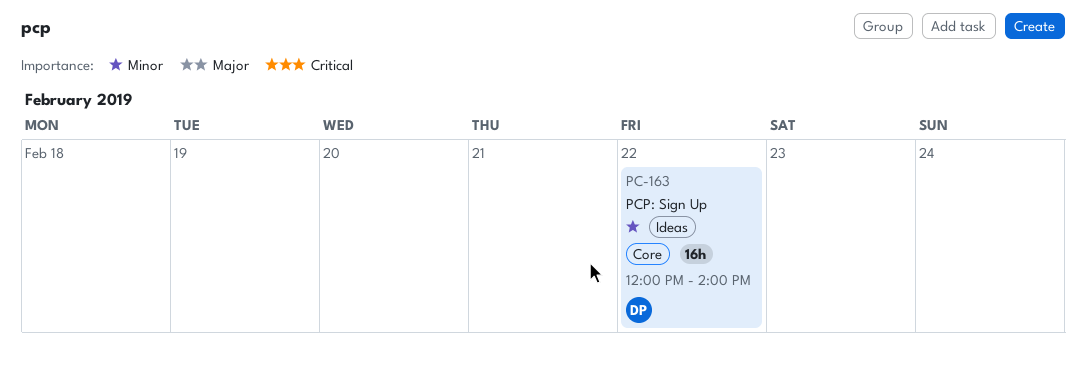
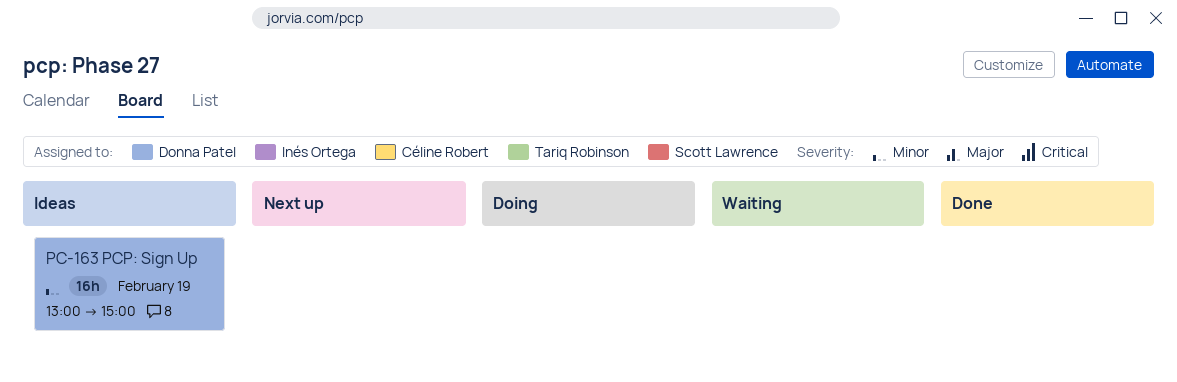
PC-163, day: Feb 22 -> Feb 19
PC-163, begins: 12:00 -> 13:00
PC-163, ends: 14:00 -> 15:00

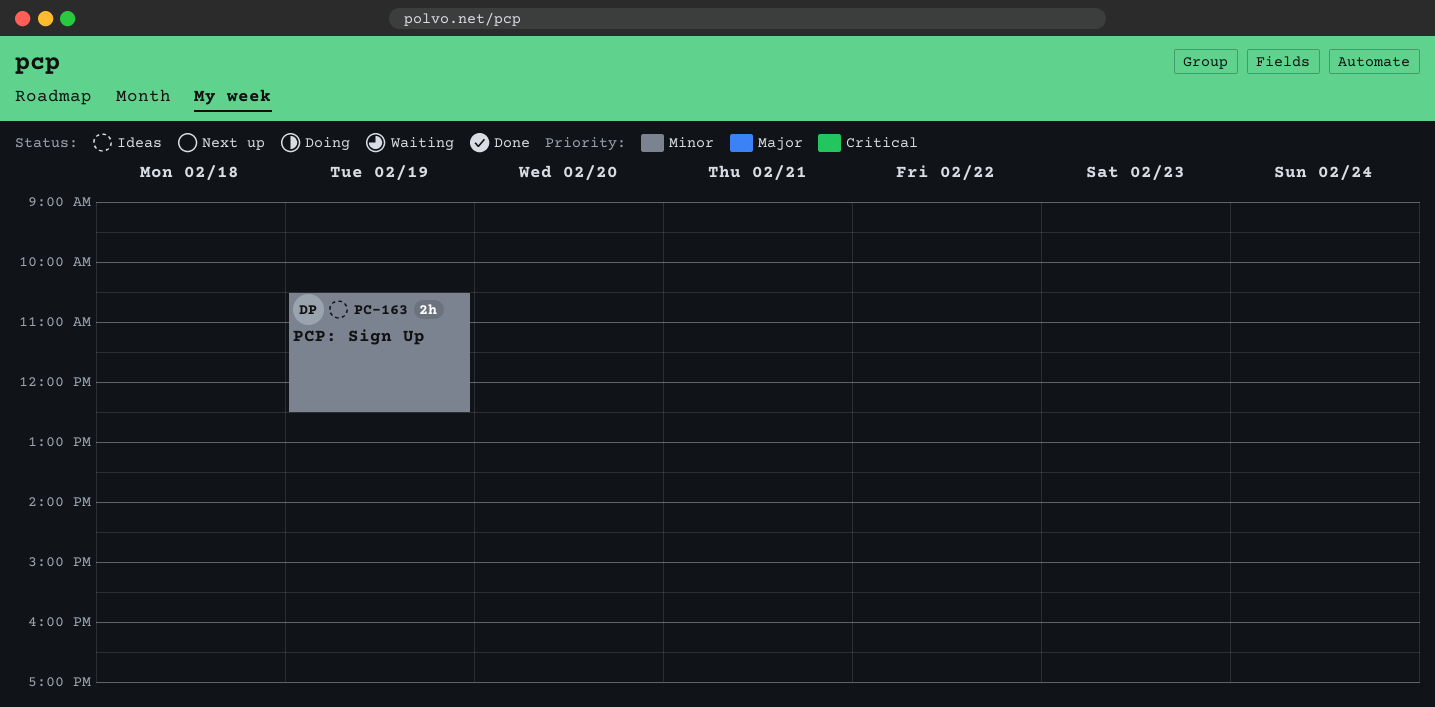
PC-163, estimate: 16h -> 2h
PC-163, begins: 13:00 -> 10:30
PC-163, ends: 15:00 -> 12:30

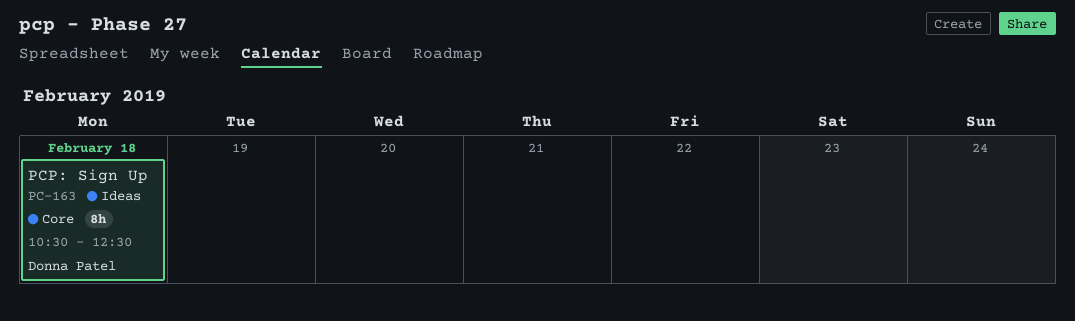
PC-163, estimate: 2h -> 8h
PC-163, day: Feb 19 -> Feb 18

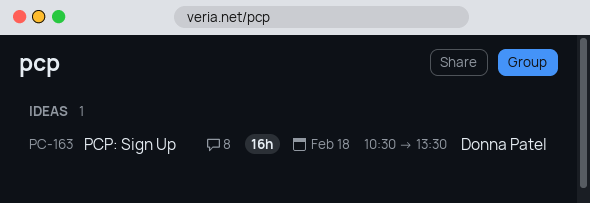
PC-163, estimate: 8h -> 16h
PC-163, ends: 12:30 -> 13:30

